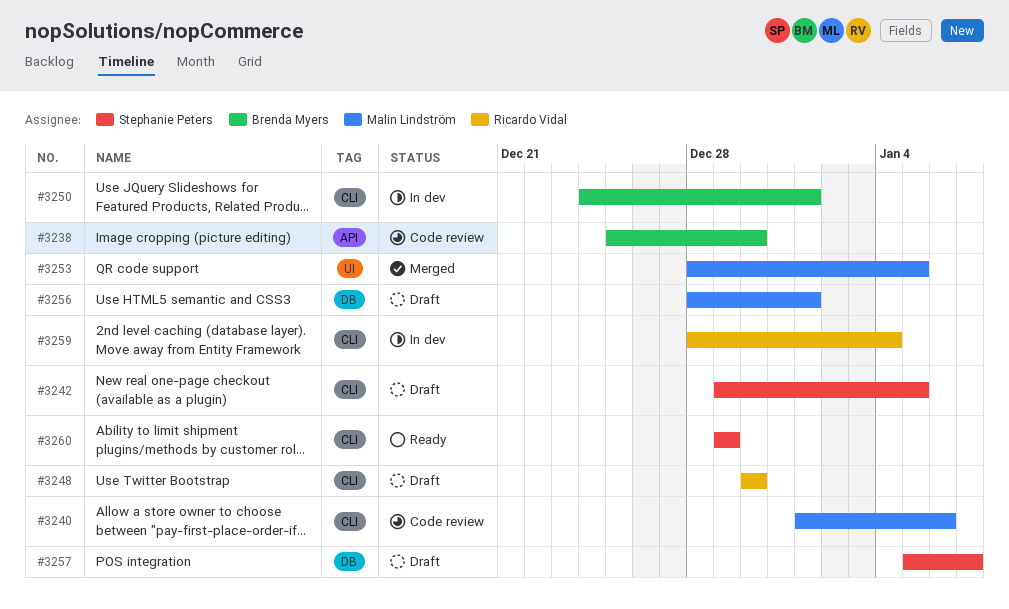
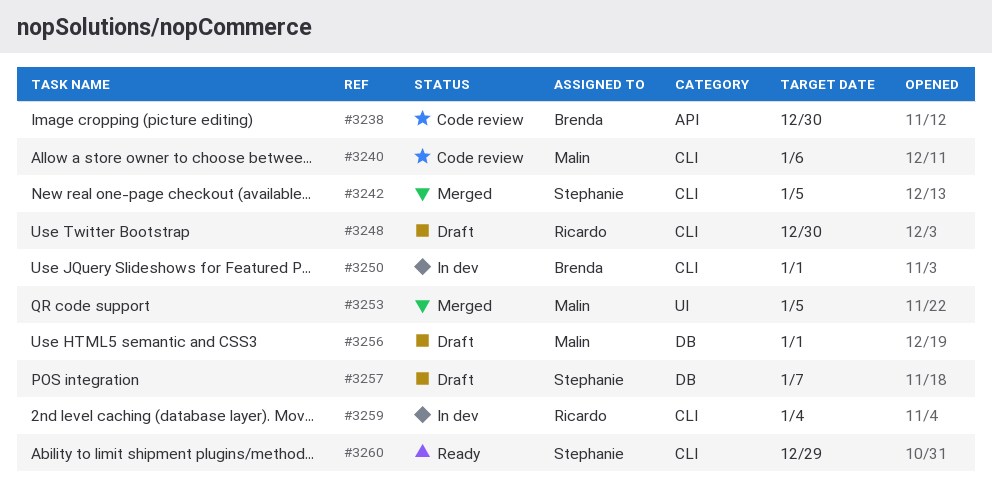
#3242, status: Draft -> Merged

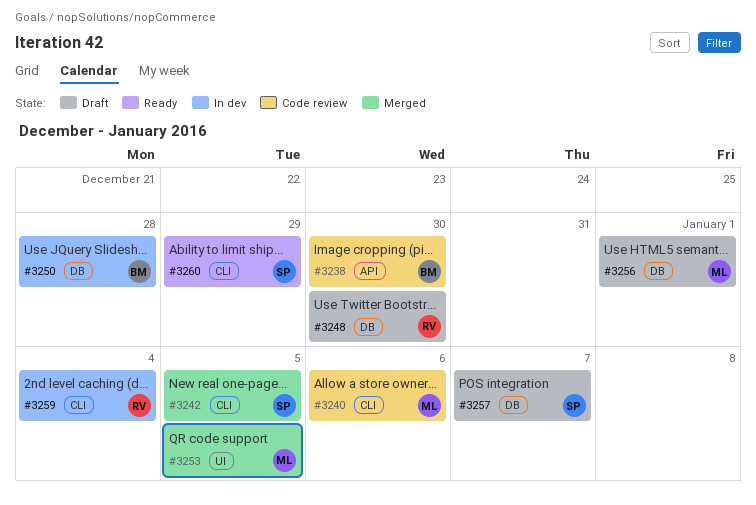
#3248, label: CLI -> DB
#3250, label: CLI -> DB
#3250, due: Jan 1 -> Dec 28

